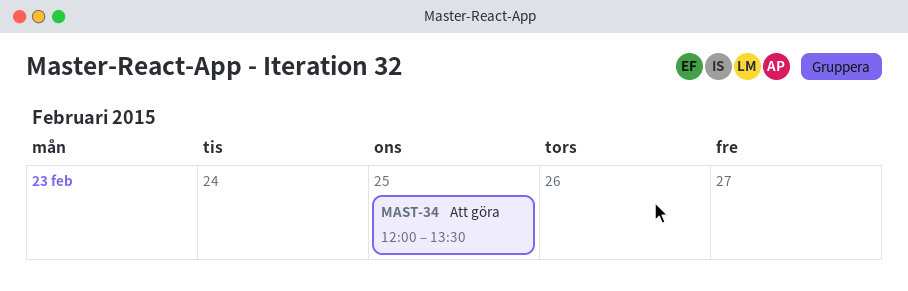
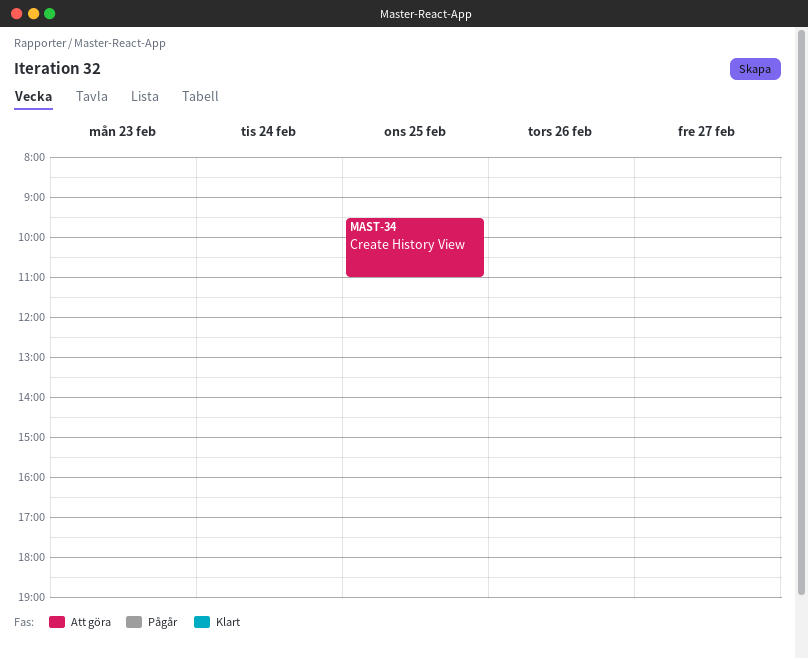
MAST-34, begins: 12:00 -> 09:30
MAST-34, ends: 13:30 -> 11:00

